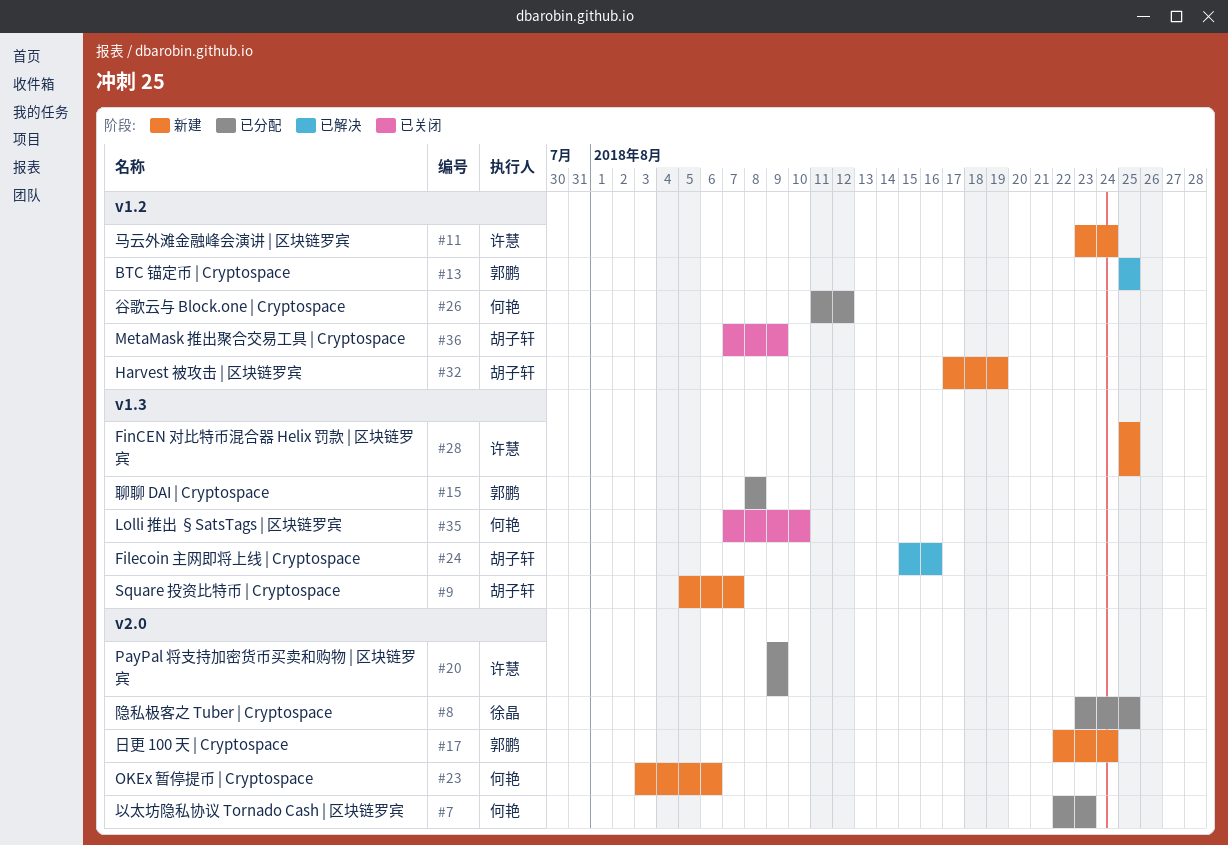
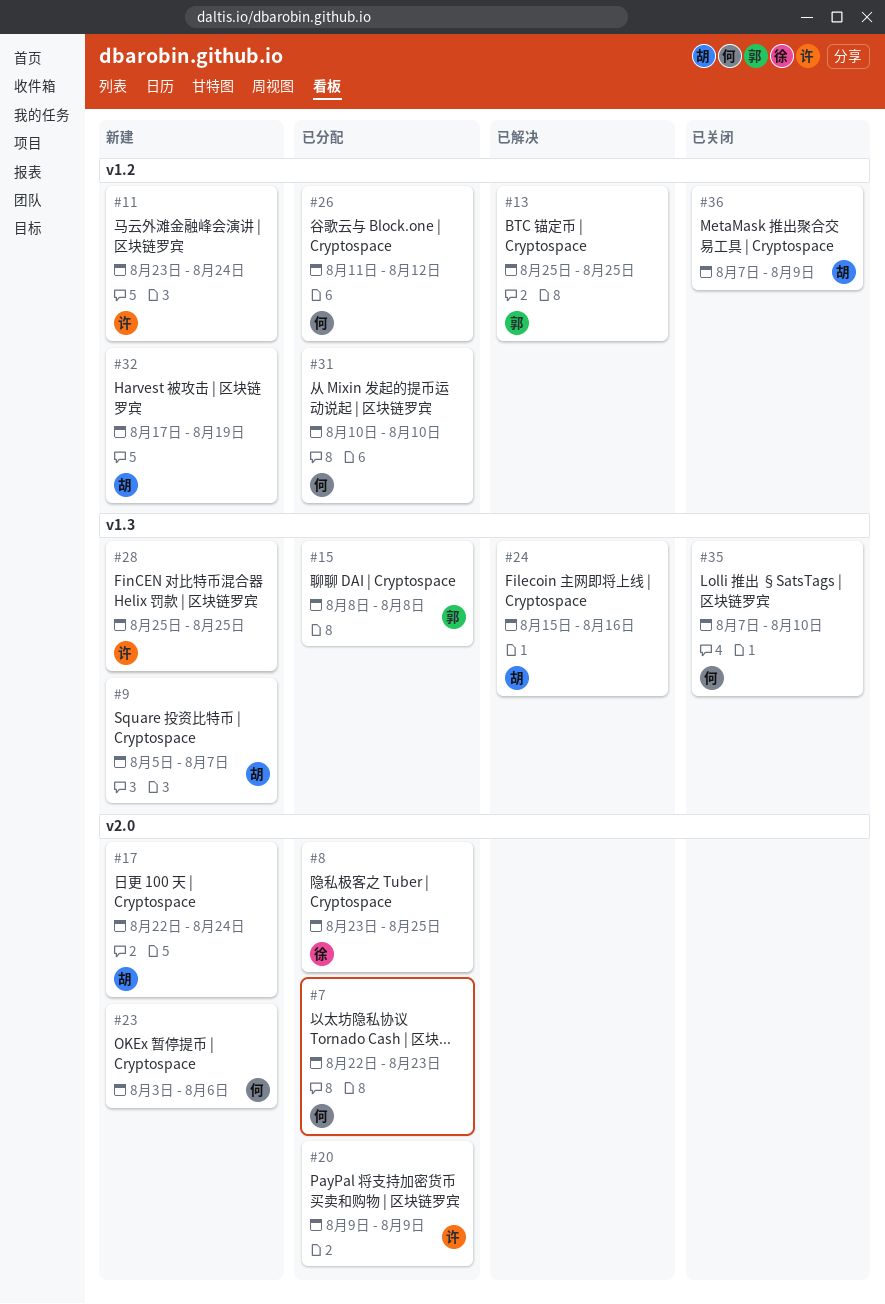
#17, owner: 郭鹏 -> 胡子轩
#31: none -> present

